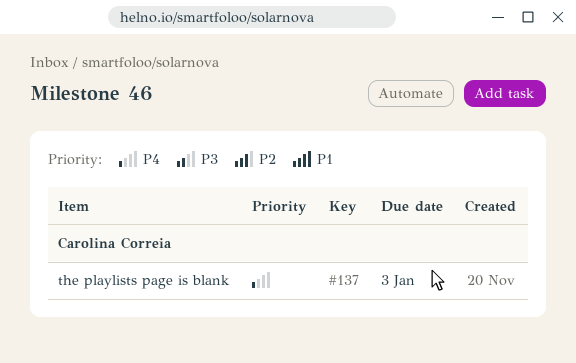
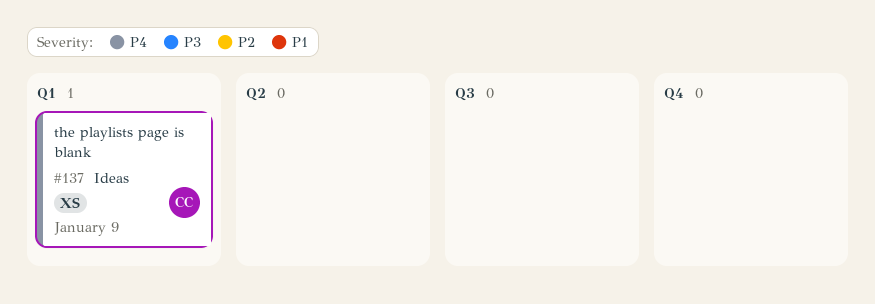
#137, due: Jan 3 -> Jan 9

